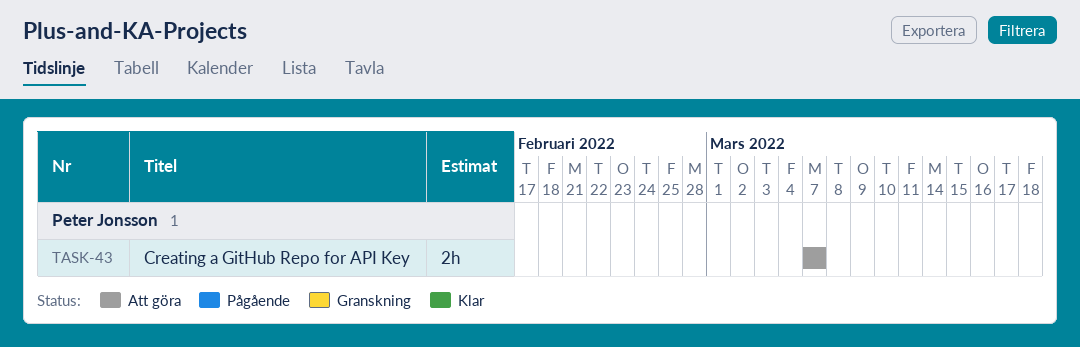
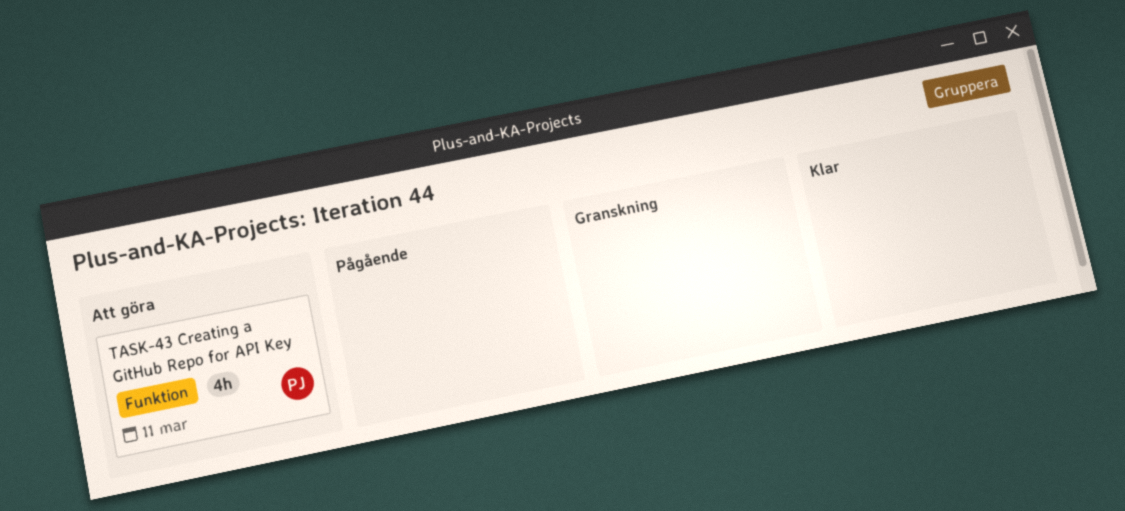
TASK-43, estimate: 2h -> 4h
TASK-43, due: Mar 7 -> Mar 11

